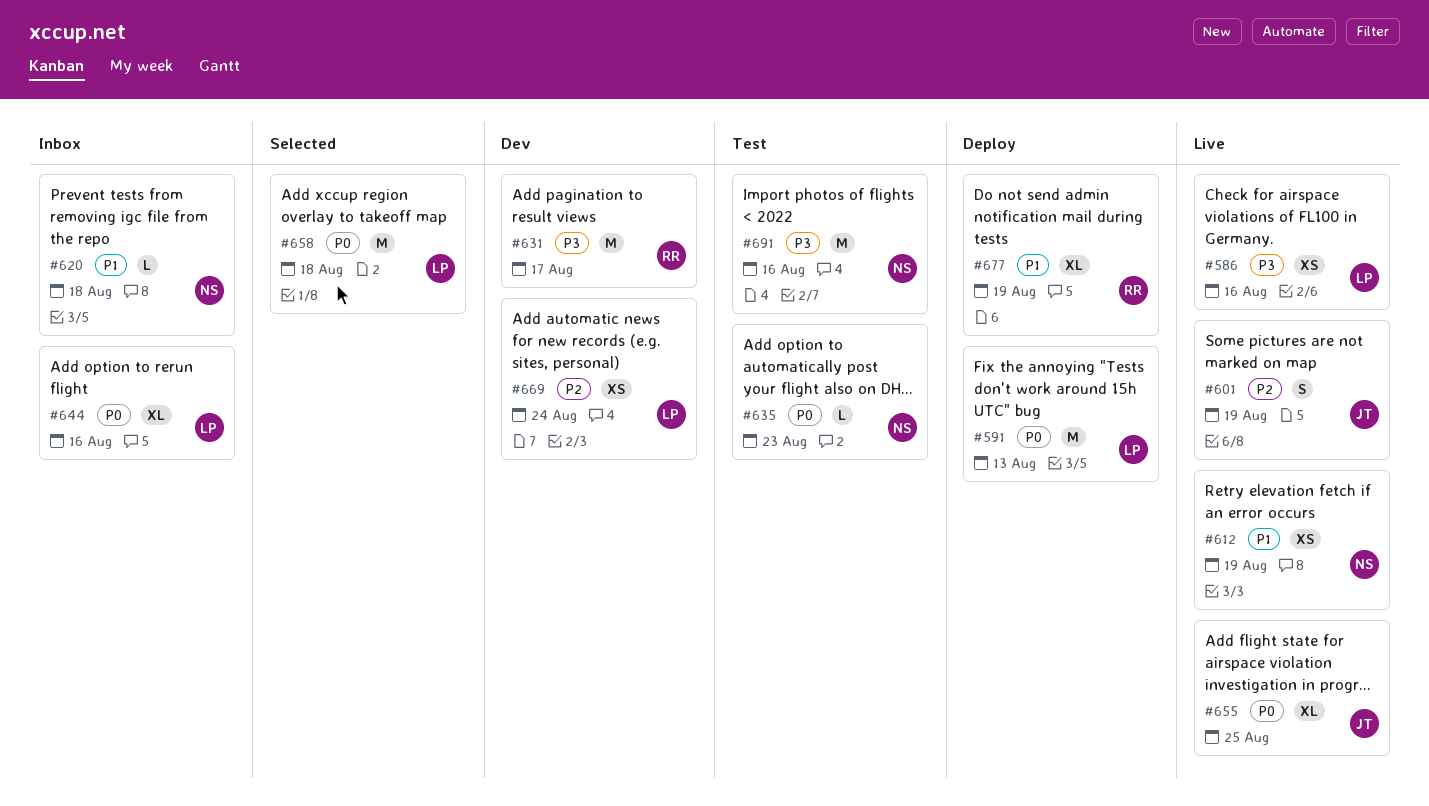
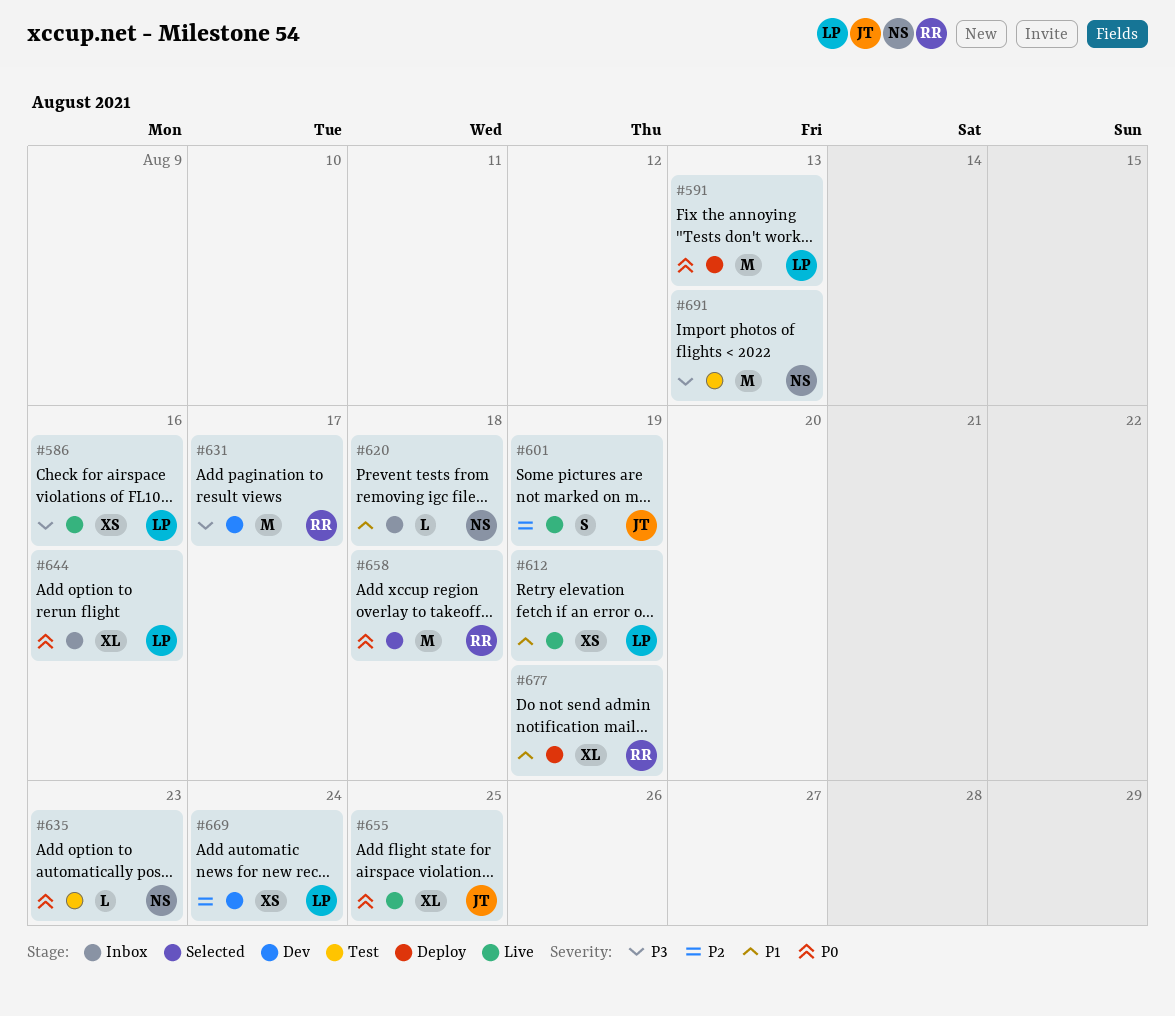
#612, owner: NS -> LP
#658, owner: LP -> RR
#691, due: Aug 16 -> Aug 13

